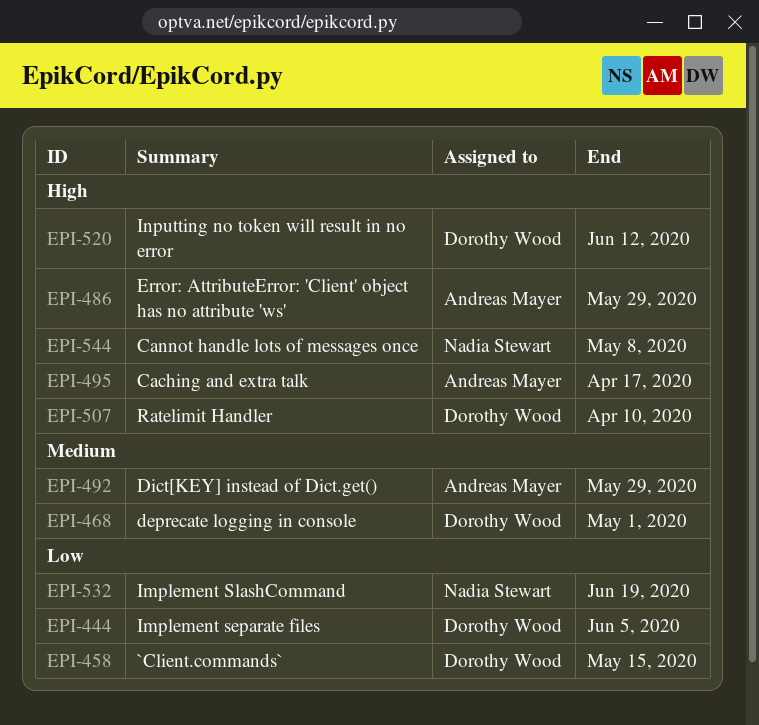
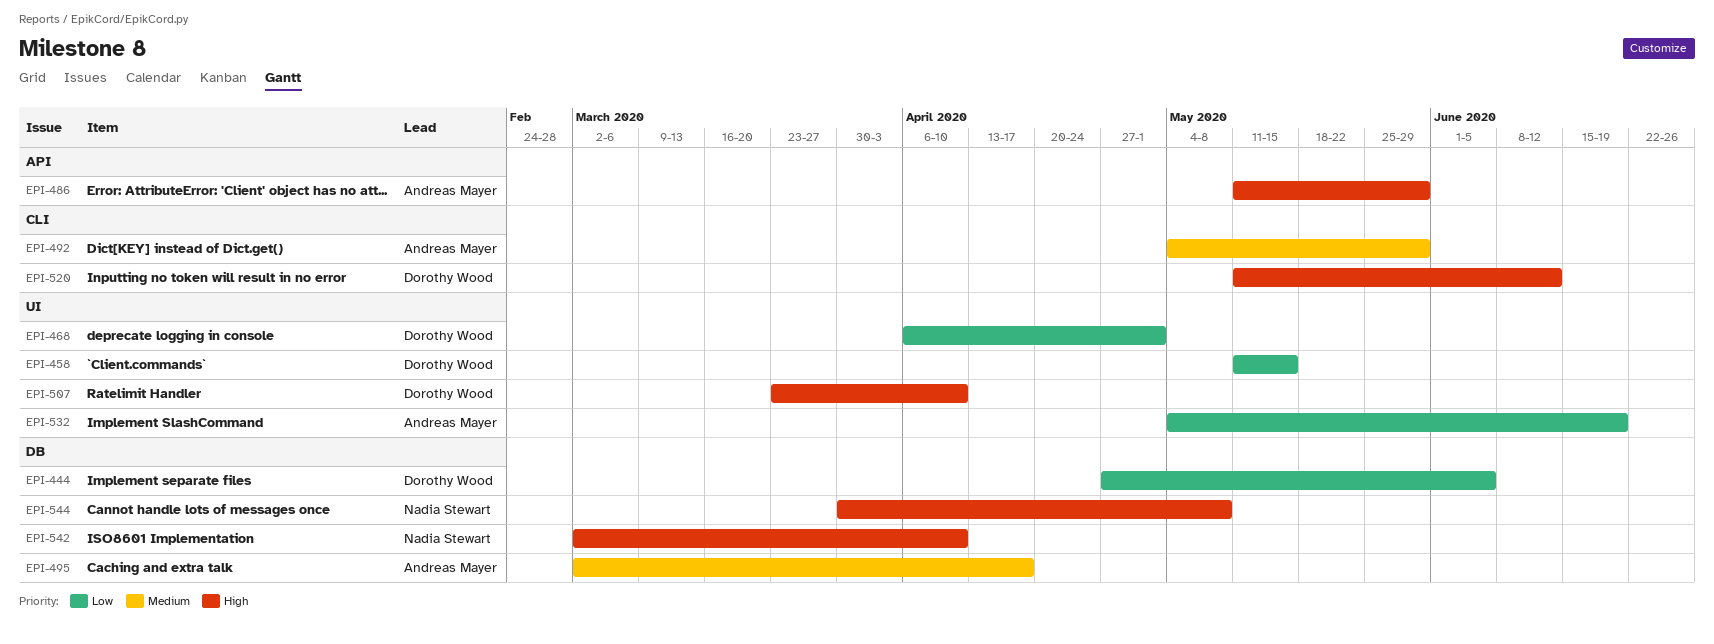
EPI-468, priority: Medium -> Low
EPI-495, priority: High -> Medium
EPI-532, owner: Nadia Stewart -> Andreas Mayer
EPI-542: none -> present

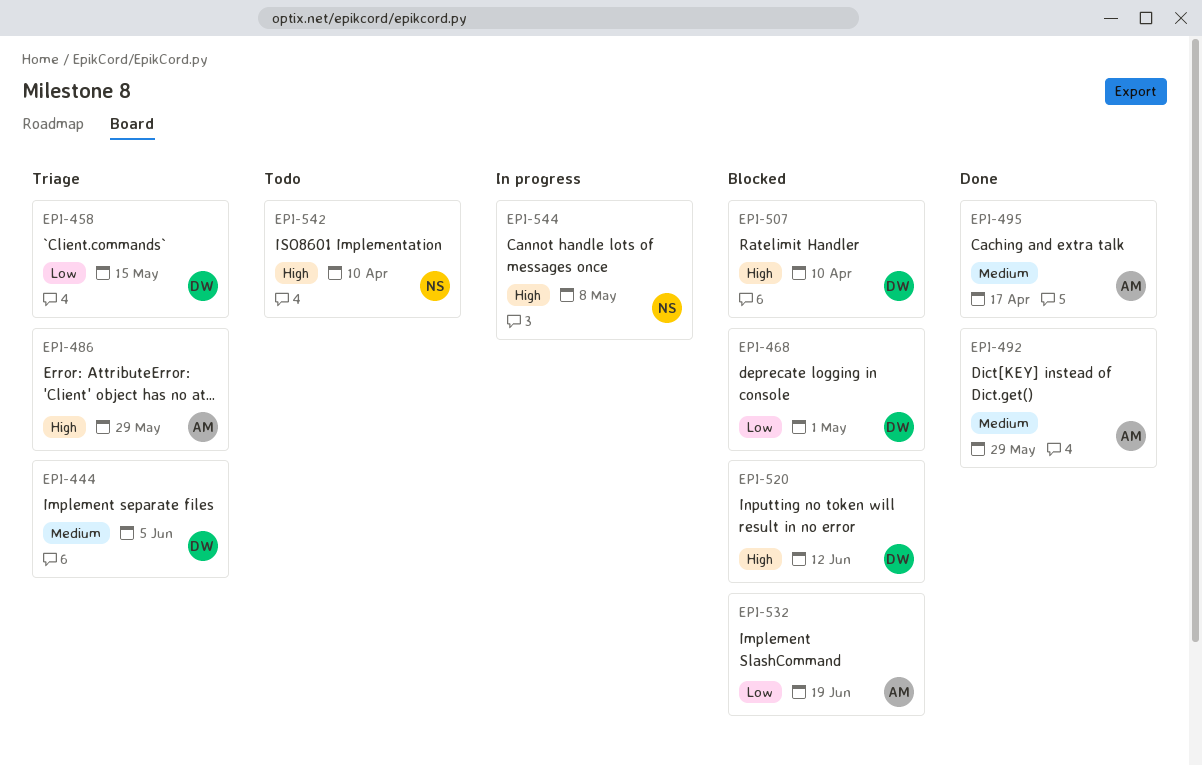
EPI-444, priority: Low -> Medium

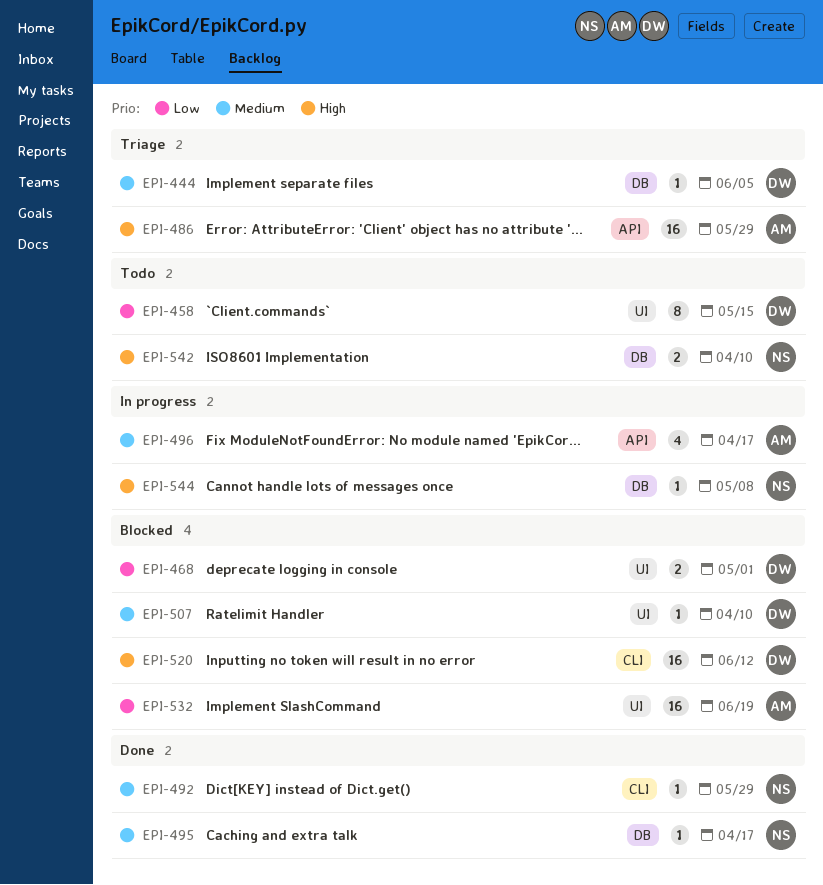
EPI-458, status: Triage -> Todo
EPI-492, owner: AM -> NS
EPI-495, owner: AM -> NS
EPI-496: none -> present
EPI-507, priority: High -> Medium

